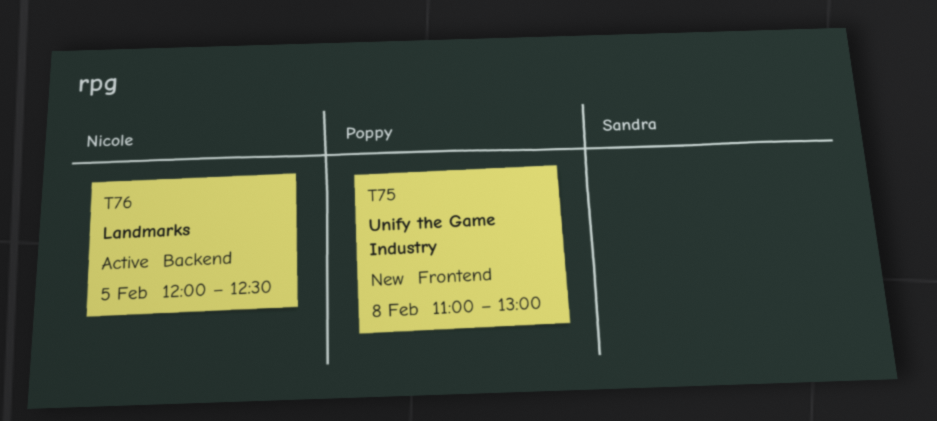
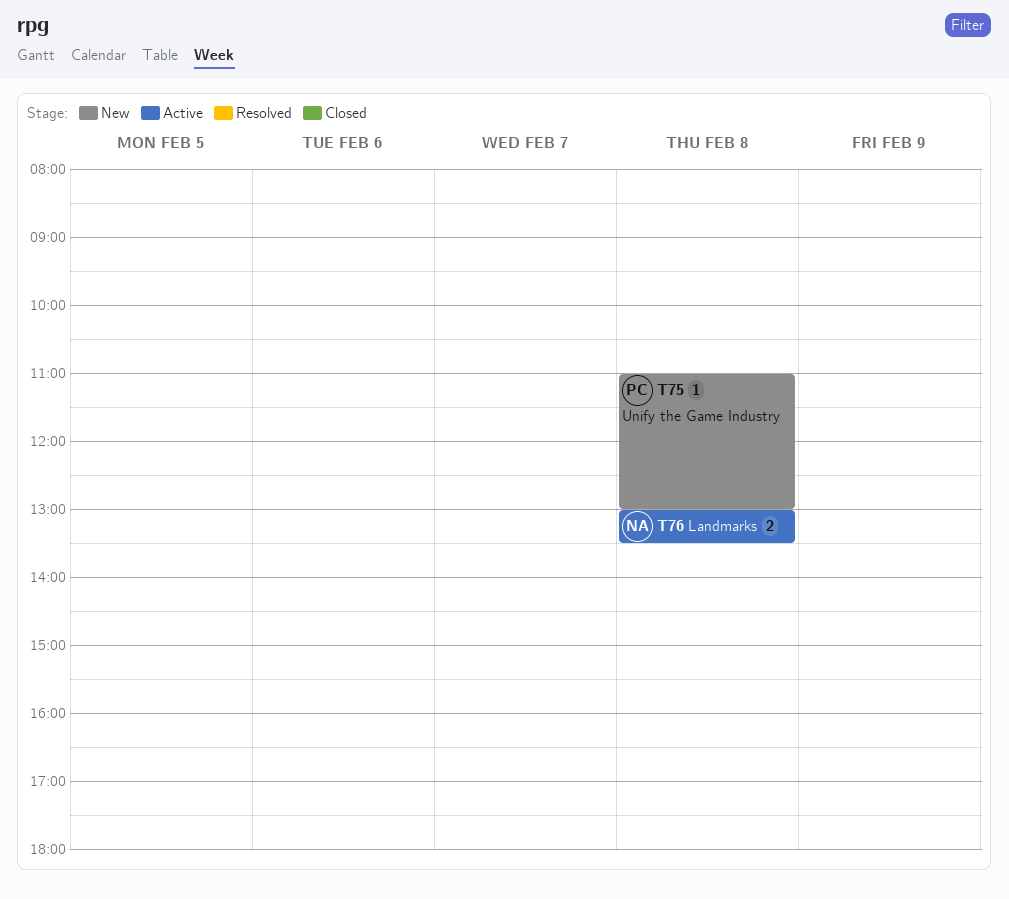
T76, day: Feb 5 -> Feb 8
T76, begins: 12:00 -> 13:00
T76, ends: 12:30 -> 13:30

